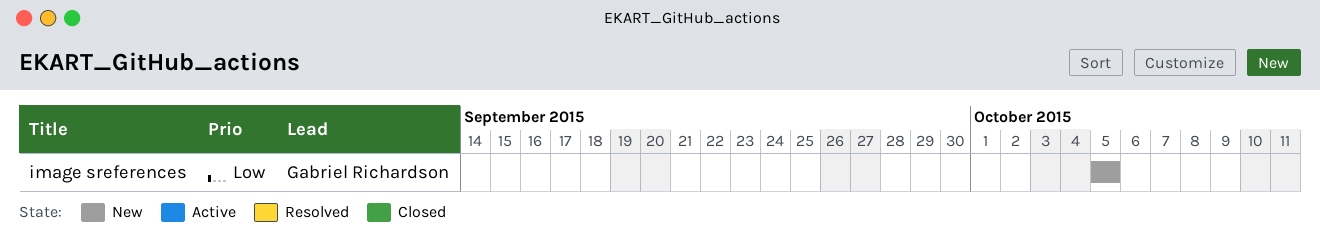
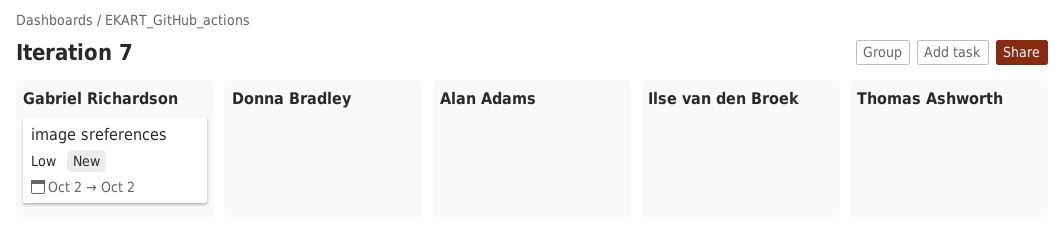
image sreferences, start: Oct 5 -> Oct 2
image sreferences, due: Oct 5 -> Oct 2

